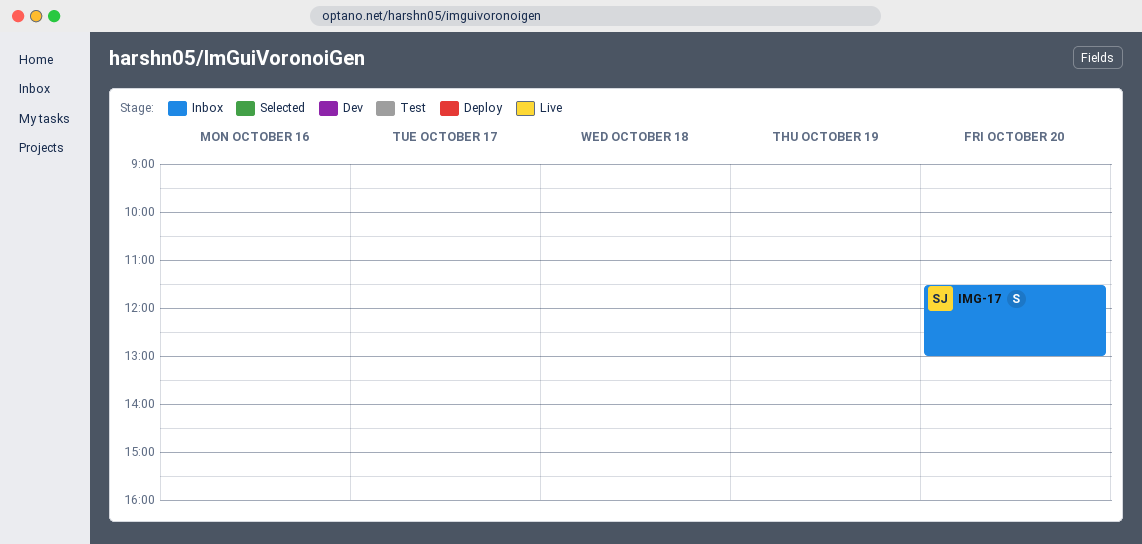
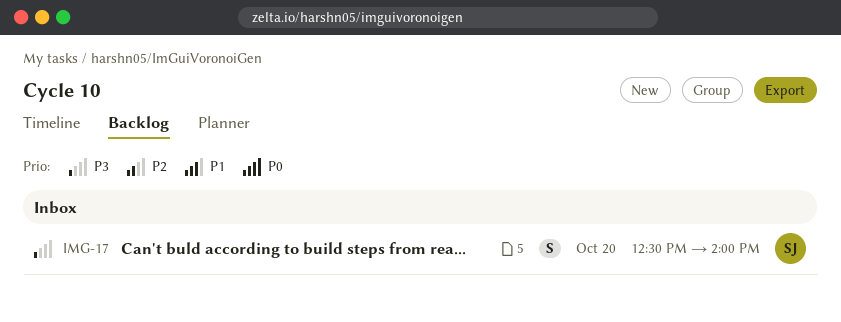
IMG-17, begins: 11:30 -> 12:30
IMG-17, ends: 13:00 -> 14:00

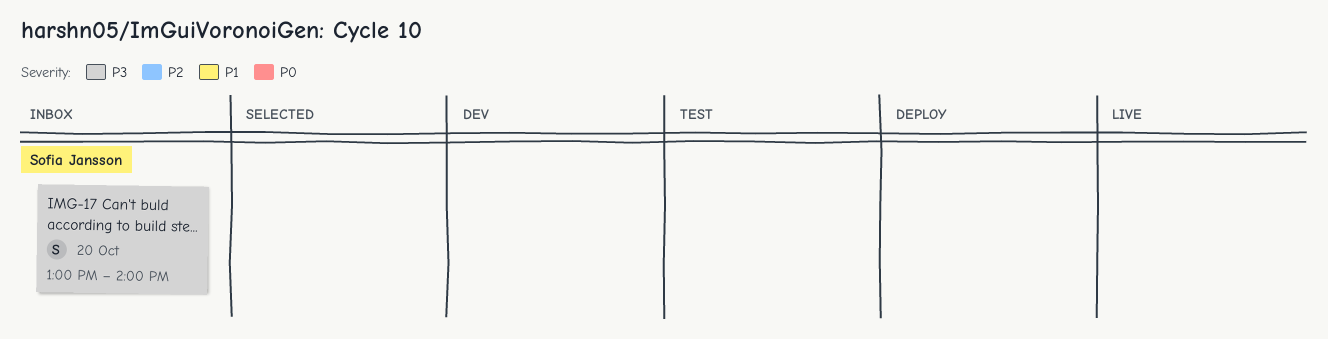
IMG-17, begins: 12:30 -> 13:00

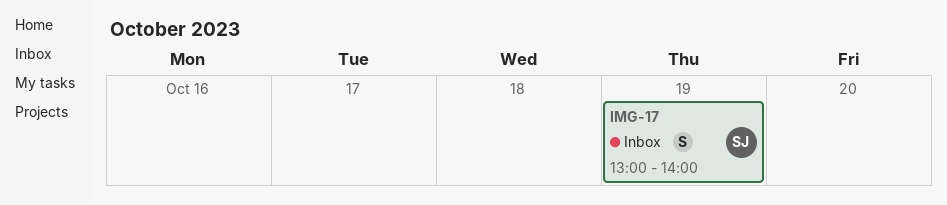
IMG-17, day: Oct 20 -> Oct 19

